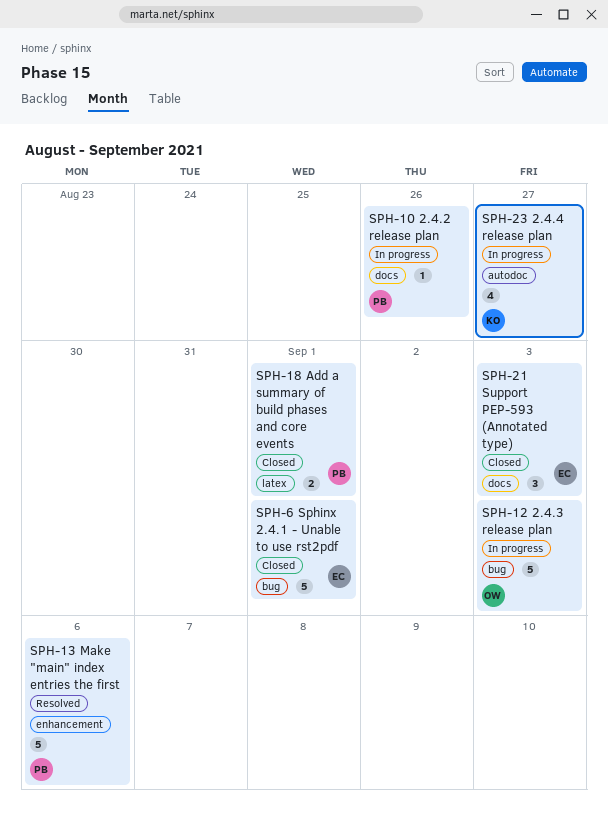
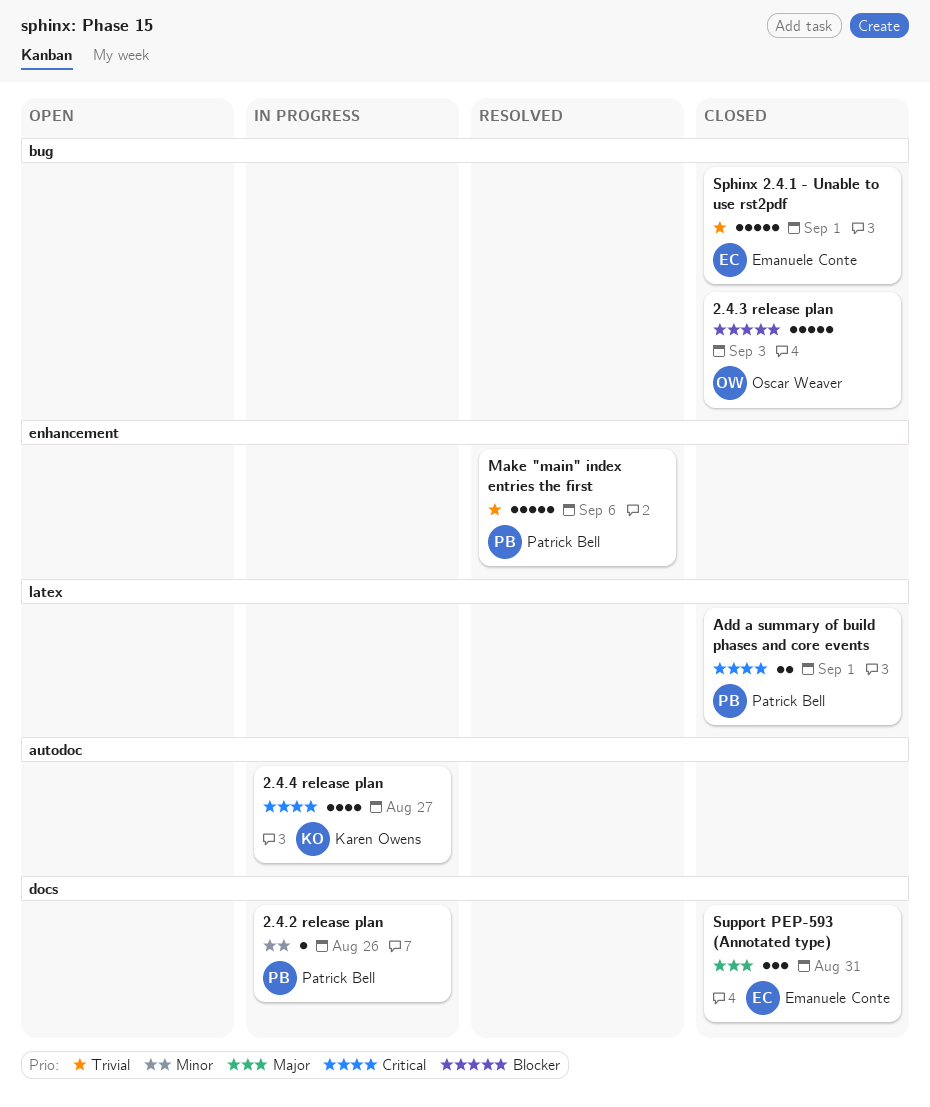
2.4.3 release plan, status: In progress -> Closed
Support PEP-593 (Annotated type), due: Sep 3 -> Aug 31

